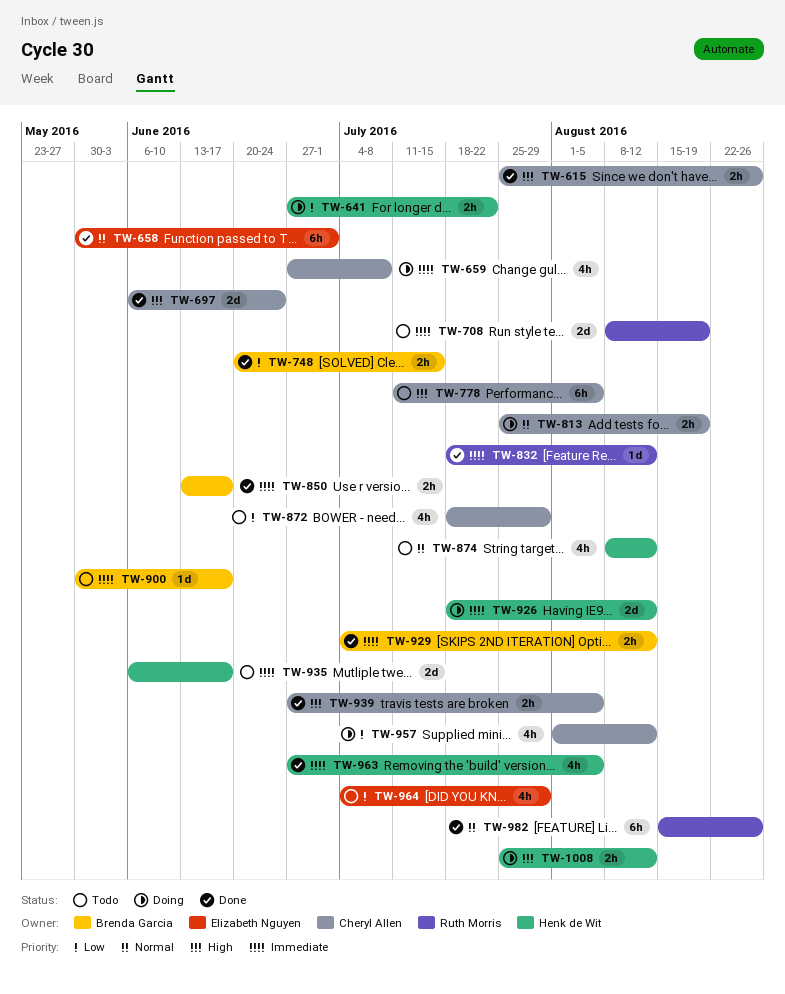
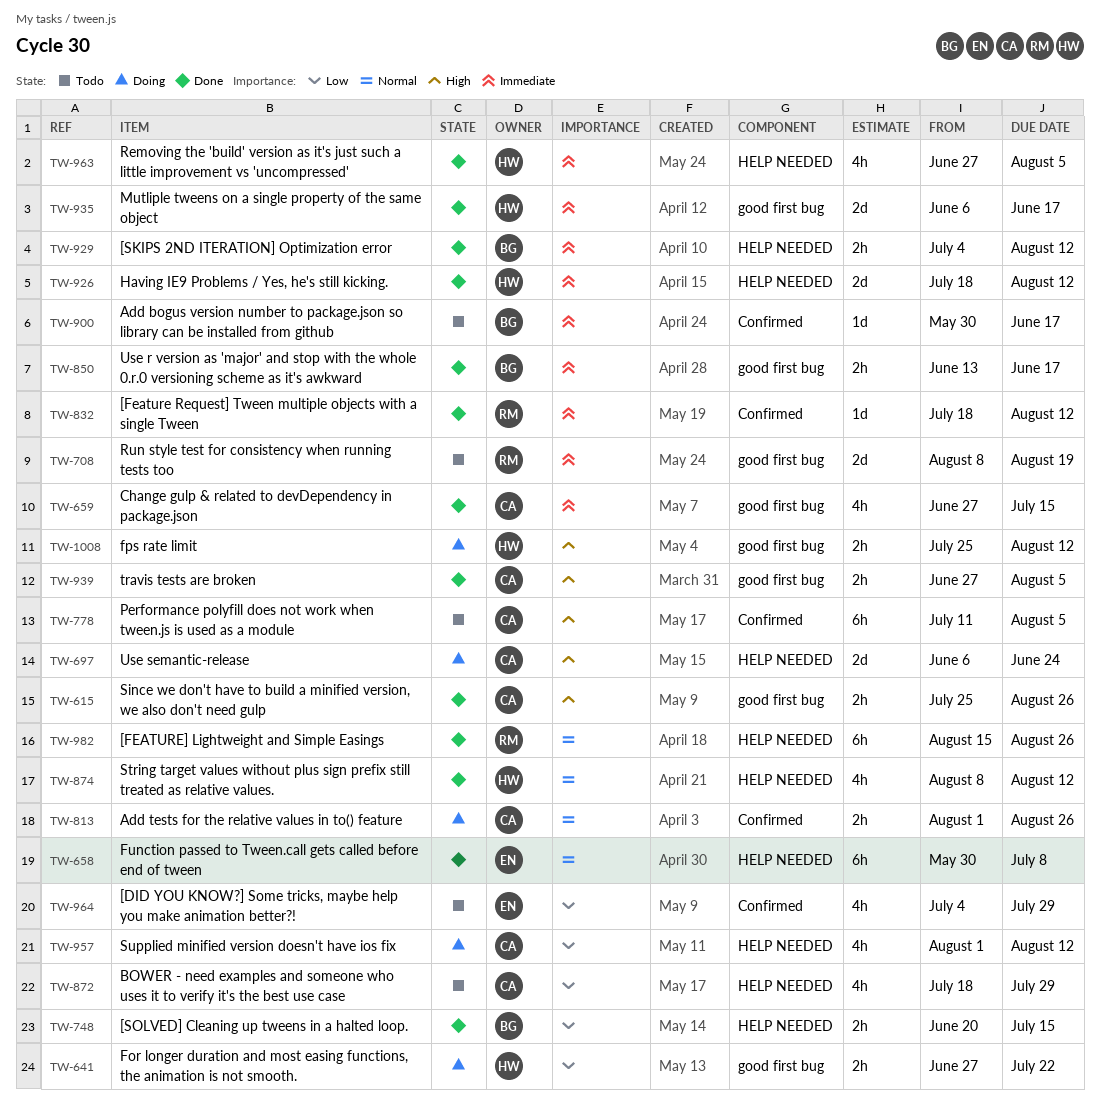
TW-658, due: Jul 1 -> Jul 8
TW-659, status: Doing -> Done
TW-659, due: Jul 8 -> Jul 15
TW-697, status: Done -> Doing
TW-813, start: Jul 25 -> Aug 1
TW-813, due: Aug 19 -> Aug 26
TW-874, status: Todo -> Done
TW-926, status: Doing -> Done
TW-935, status: Todo -> Done

